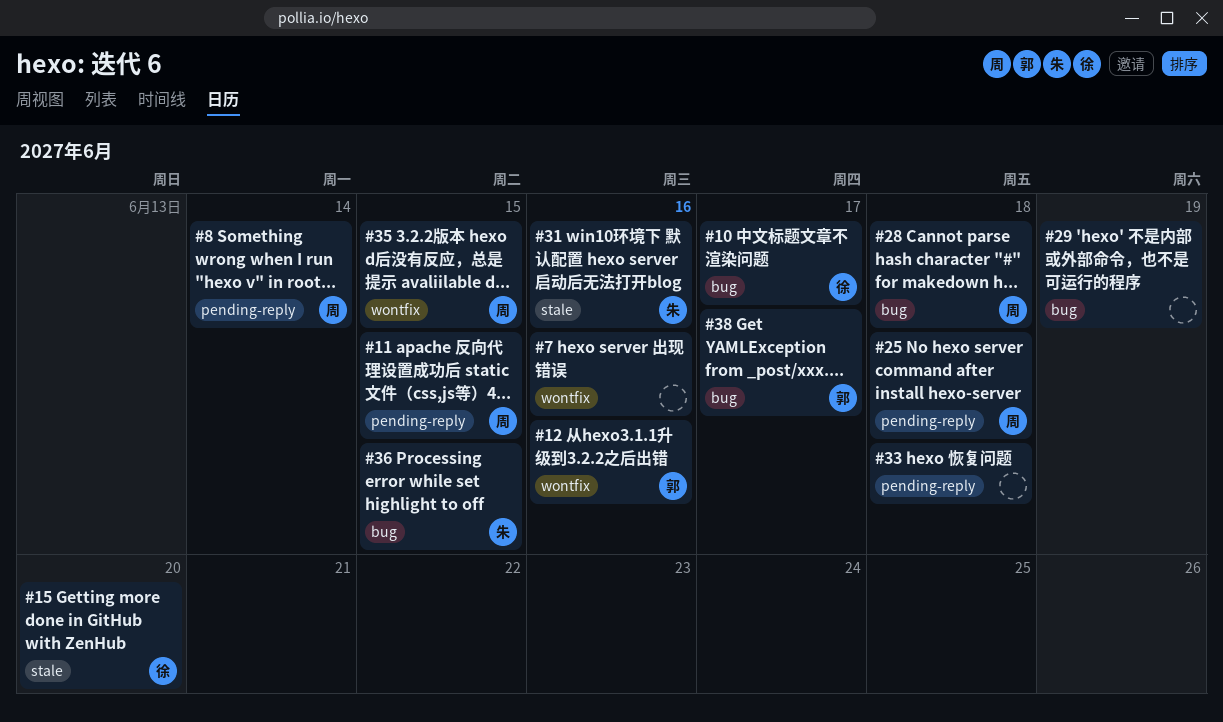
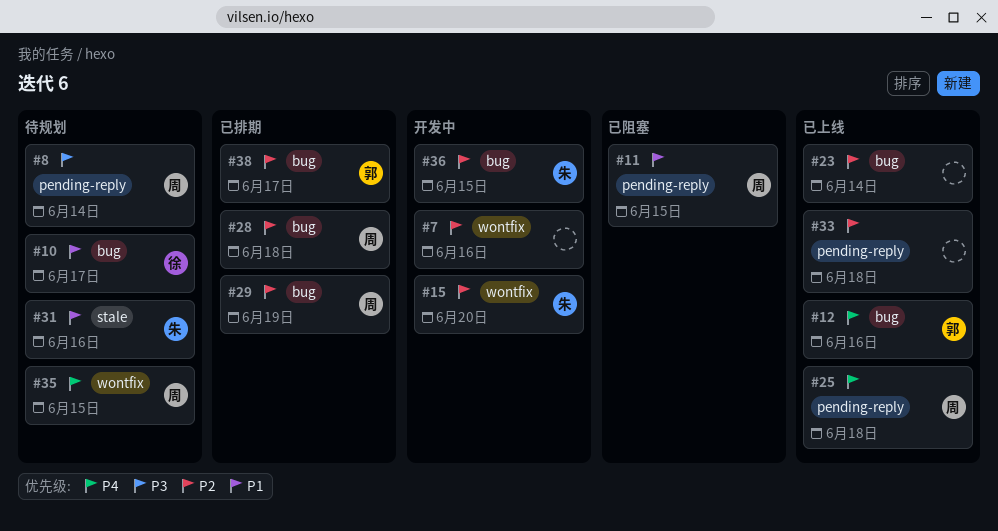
#12, label: wontfix -> bug
#15, owner: 徐 -> 朱
#15, label: stale -> wontfix
#23: none -> present
#29, owner: none -> 周

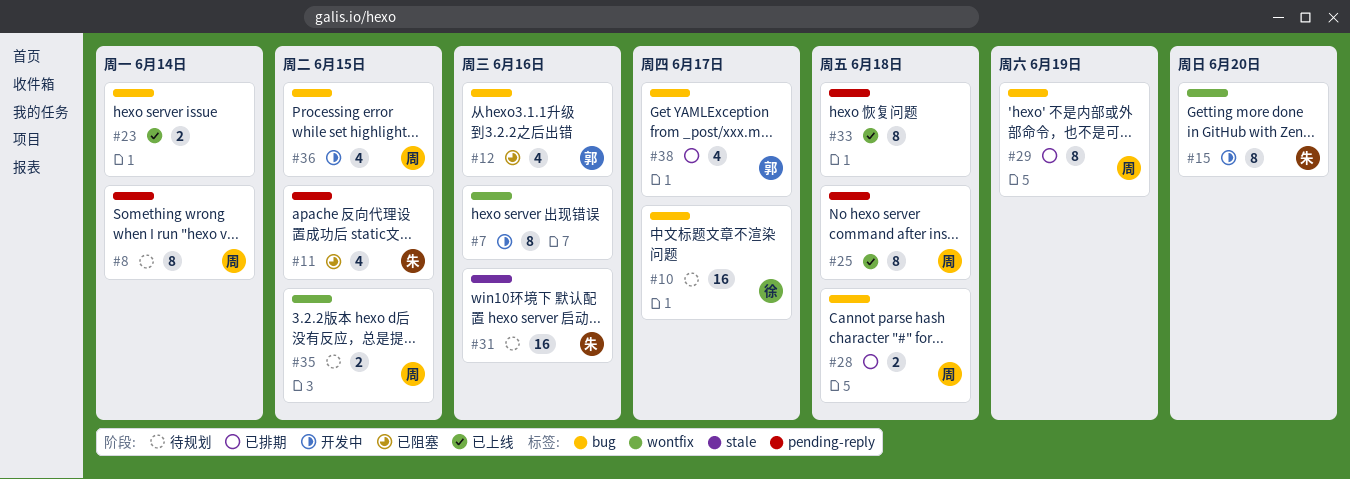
#11, owner: 周 -> 朱
#12, status: 已上线 -> 已阻塞
#36, owner: 朱 -> 周

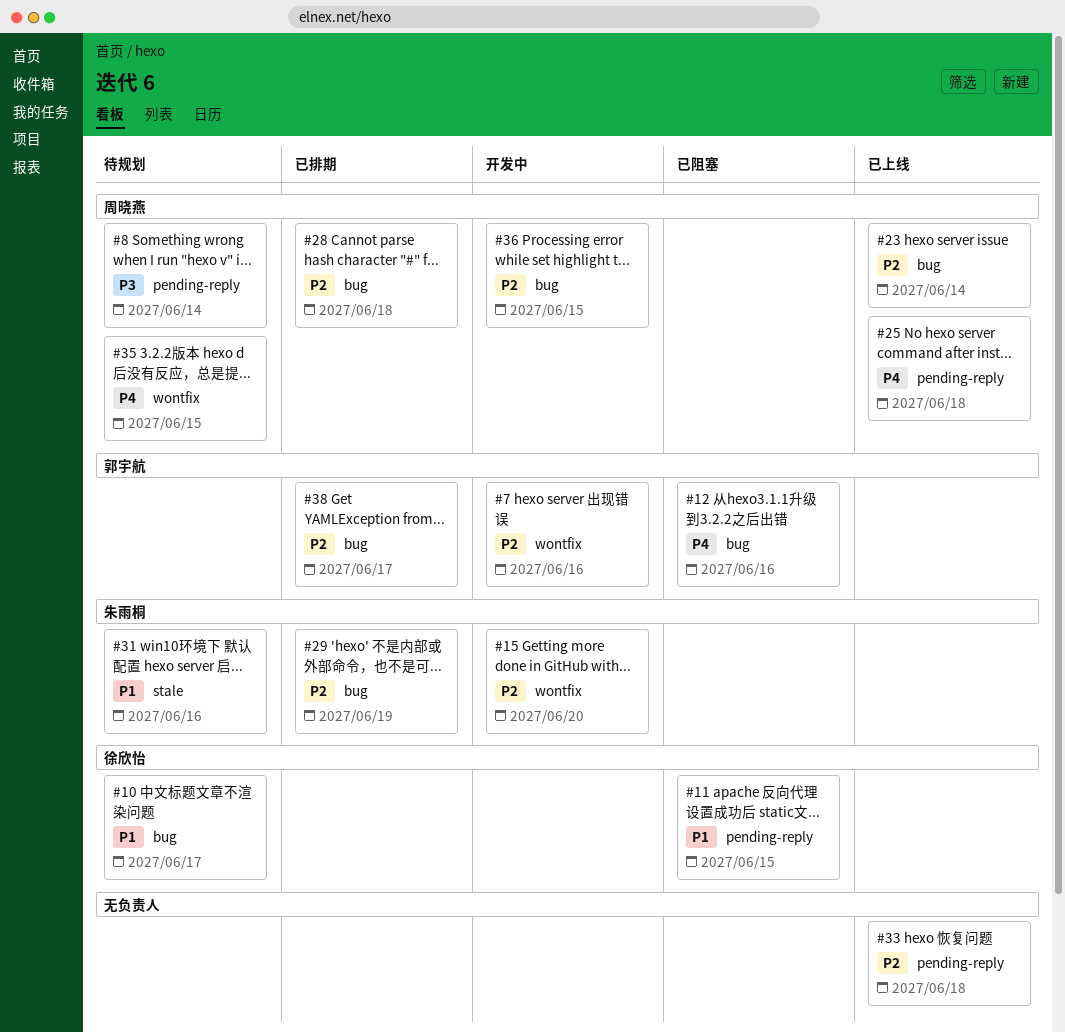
#7, owner: none -> 郭宇航
#11, owner: 朱雨桐 -> 徐欣怡
#23, owner: none -> 周晓燕
#29, owner: 周晓燕 -> 朱雨桐

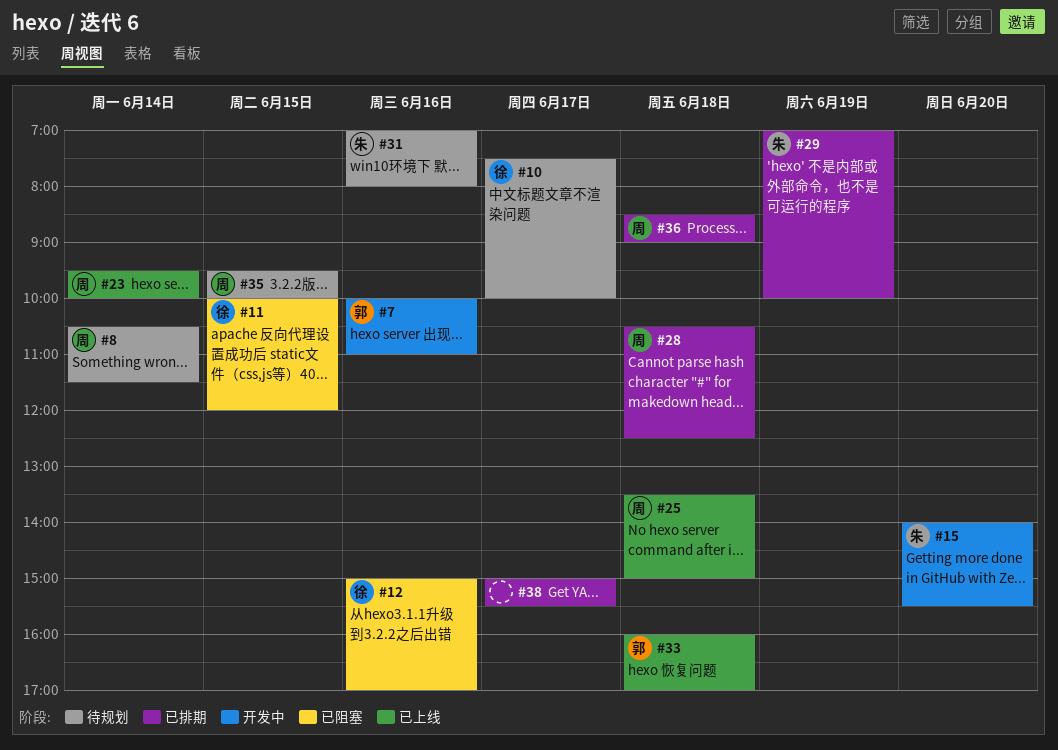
#12, owner: 郭宇航 -> 徐欣怡
#33, owner: none -> 郭宇航
#36, status: 开发中 -> 已排期
#36, day: Jun 15 -> Jun 18
#38, owner: 郭宇航 -> none

